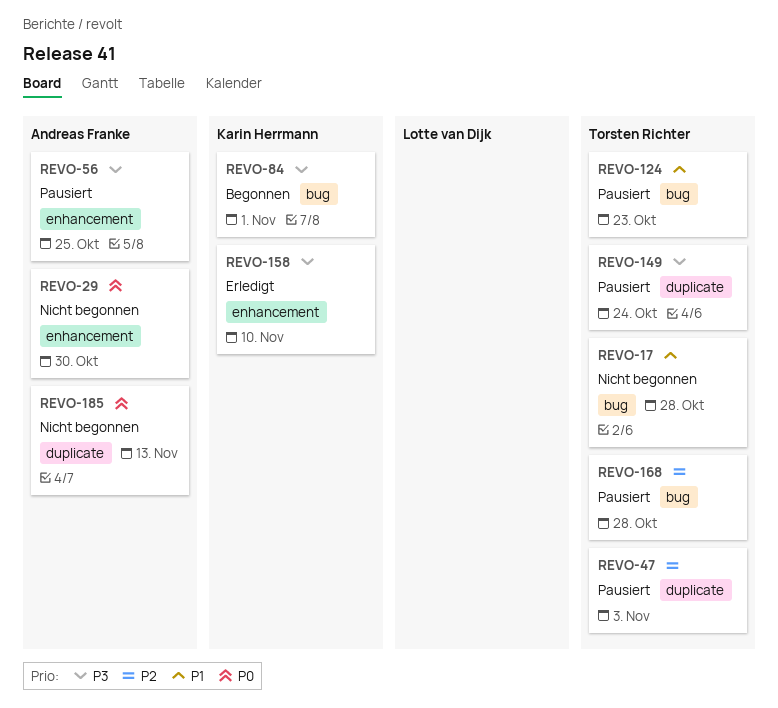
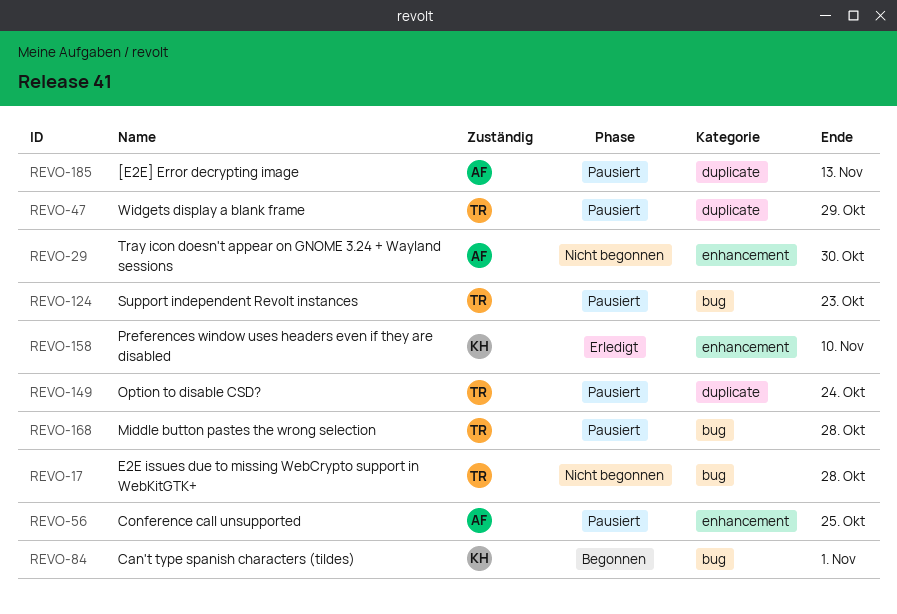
REVO-47, due: Nov 3 -> Oct 29
REVO-185, status: Nicht begonnen -> Pausiert

